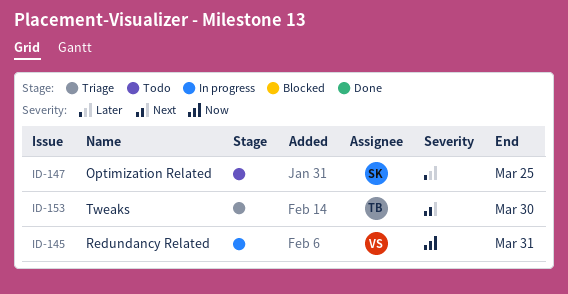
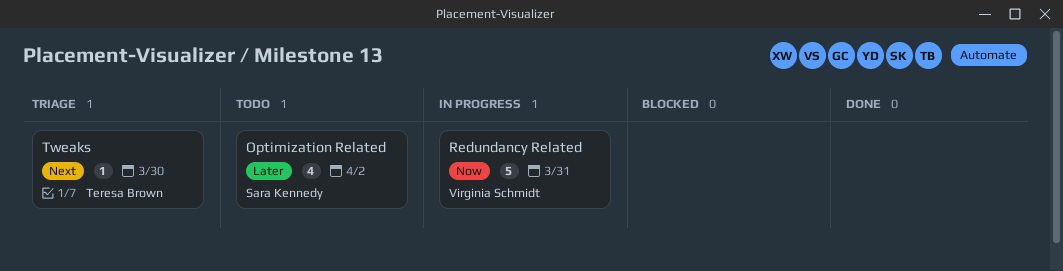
Optimization Related, due: Mar 25 -> Apr 2

